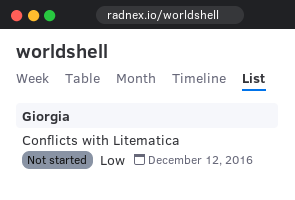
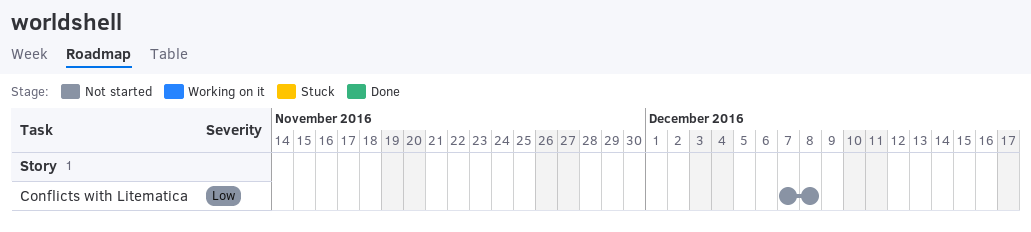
Conflicts with Litematica, due: Dec 12 -> Dec 8

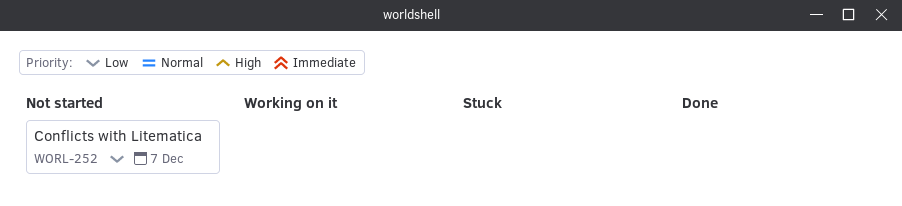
Conflicts with Litematica, due: Dec 8 -> Dec 7

